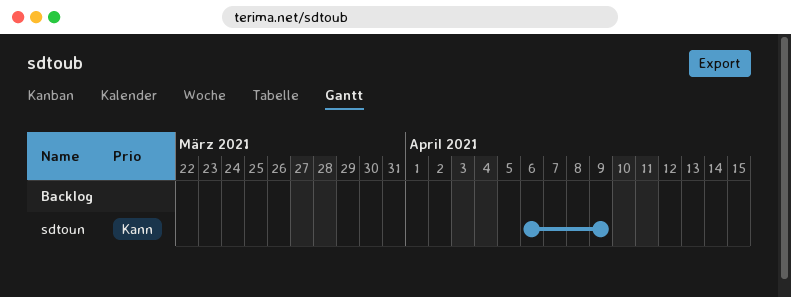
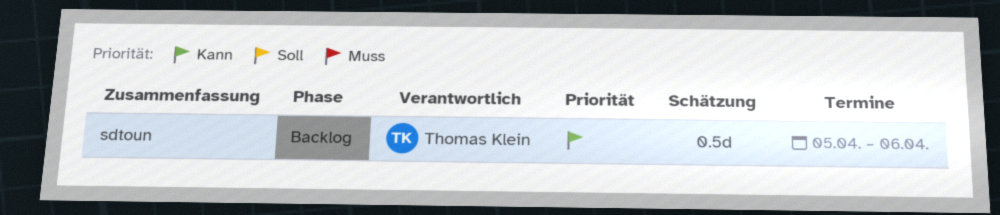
sdtoun, start: Apr 6 -> Apr 5
sdtoun, due: Apr 9 -> Apr 6

